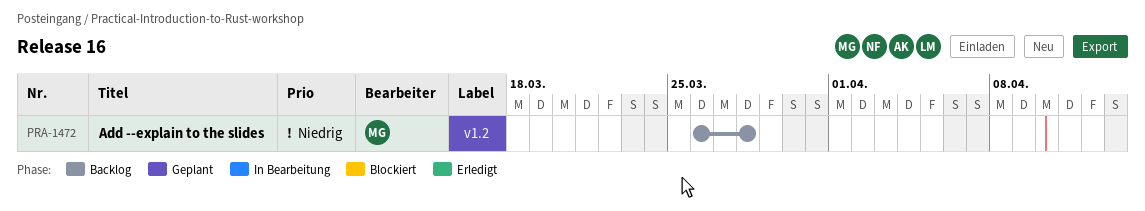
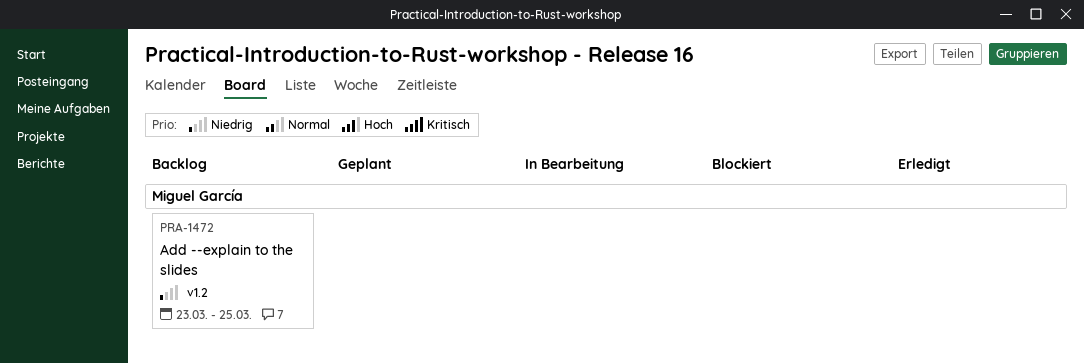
PRA-1472, start: Mar 26 -> Mar 23
PRA-1472, due: Mar 28 -> Mar 25

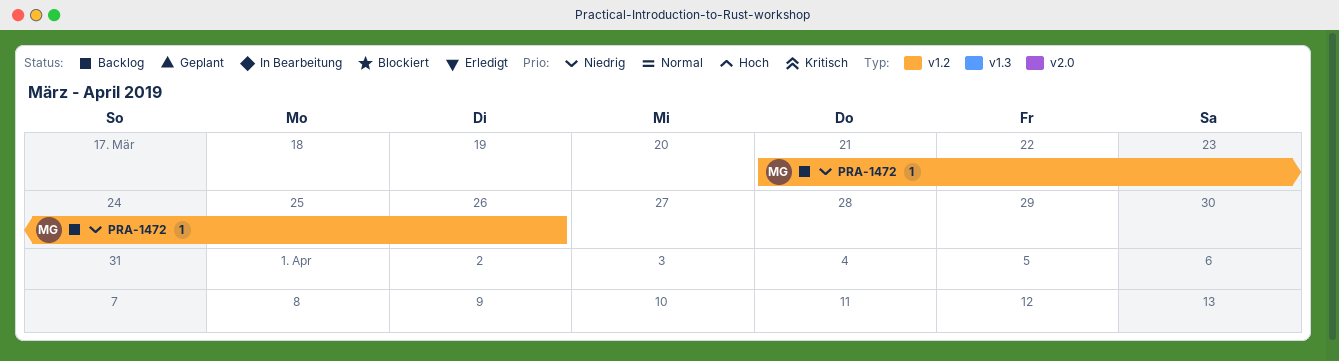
PRA-1472, start: Mar 23 -> Mar 21
PRA-1472, due: Mar 25 -> Mar 26

